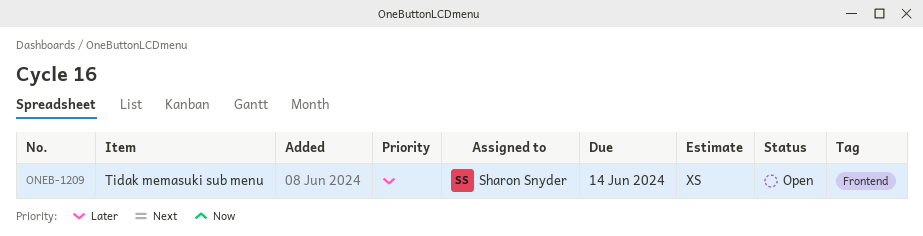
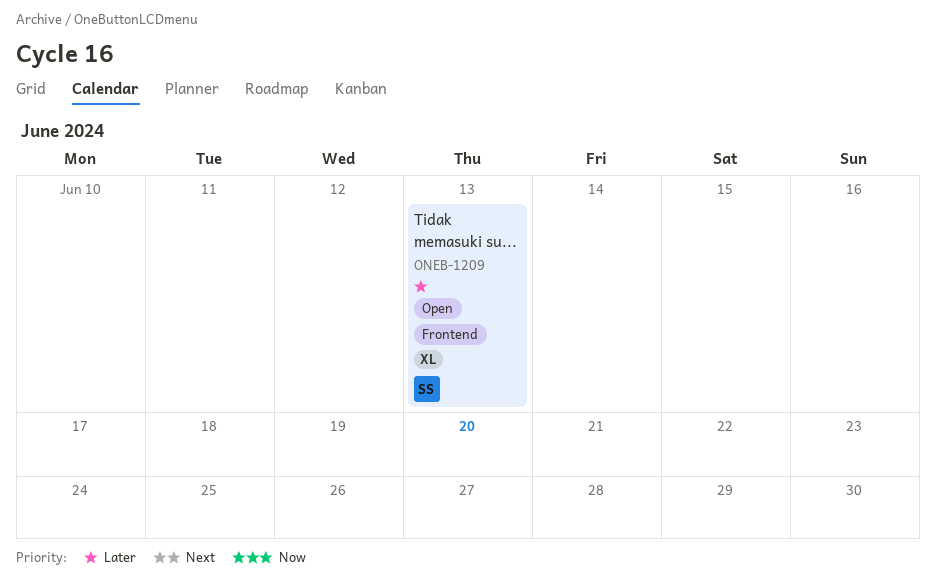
ONEB-1209, estimate: XS -> XL
ONEB-1209, due: Jun 14 -> Jun 13

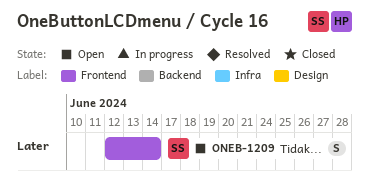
ONEB-1209, estimate: XL -> S
ONEB-1209, due: Jun 13 -> Jun 14

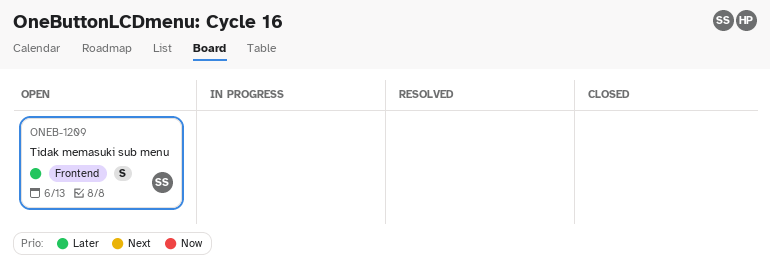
ONEB-1209, due: Jun 14 -> Jun 13

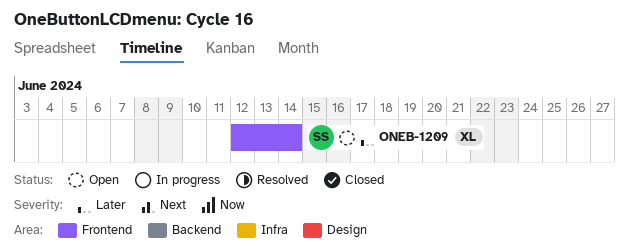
ONEB-1209, estimate: S -> XL
ONEB-1209, due: Jun 13 -> Jun 14

